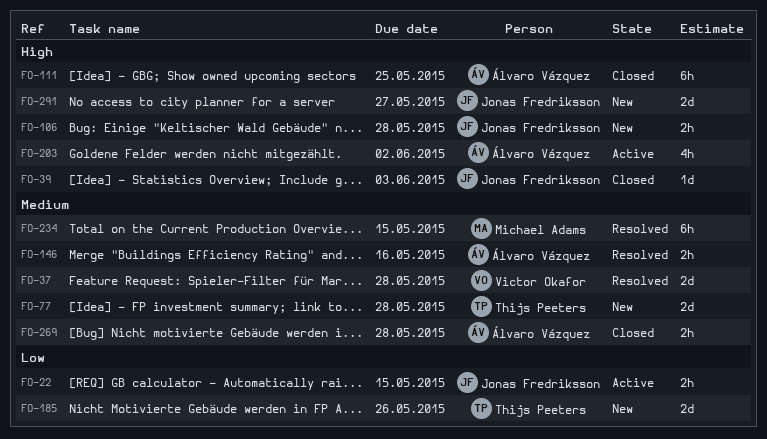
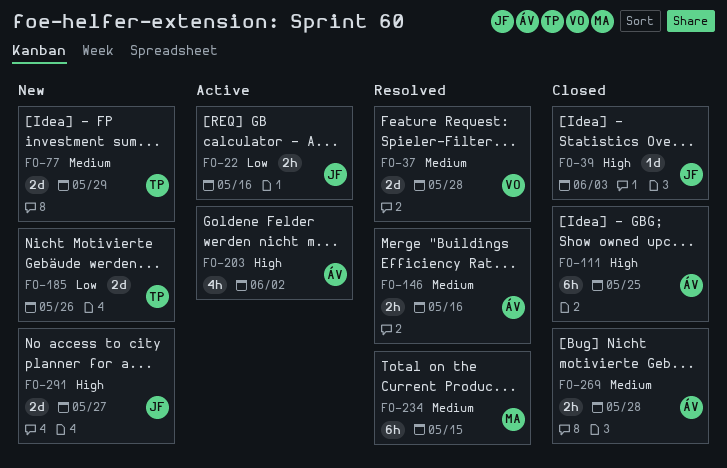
FO-22, due: May 15 -> May 16
FO-77, due: May 28 -> May 29
FO-106: present -> none

